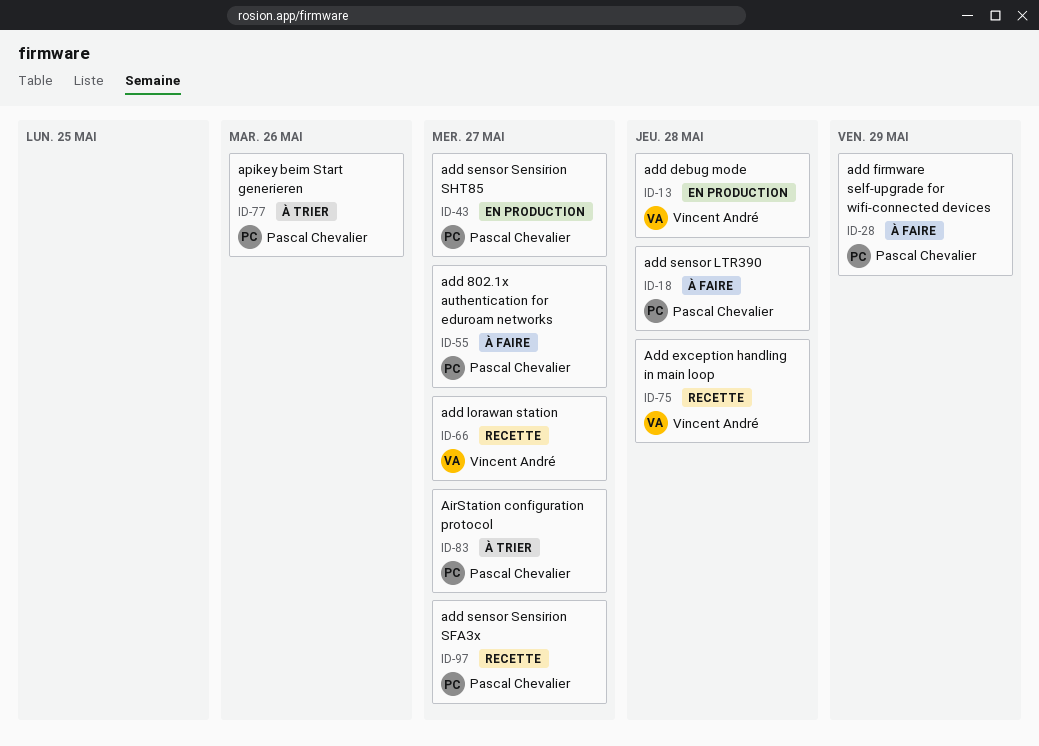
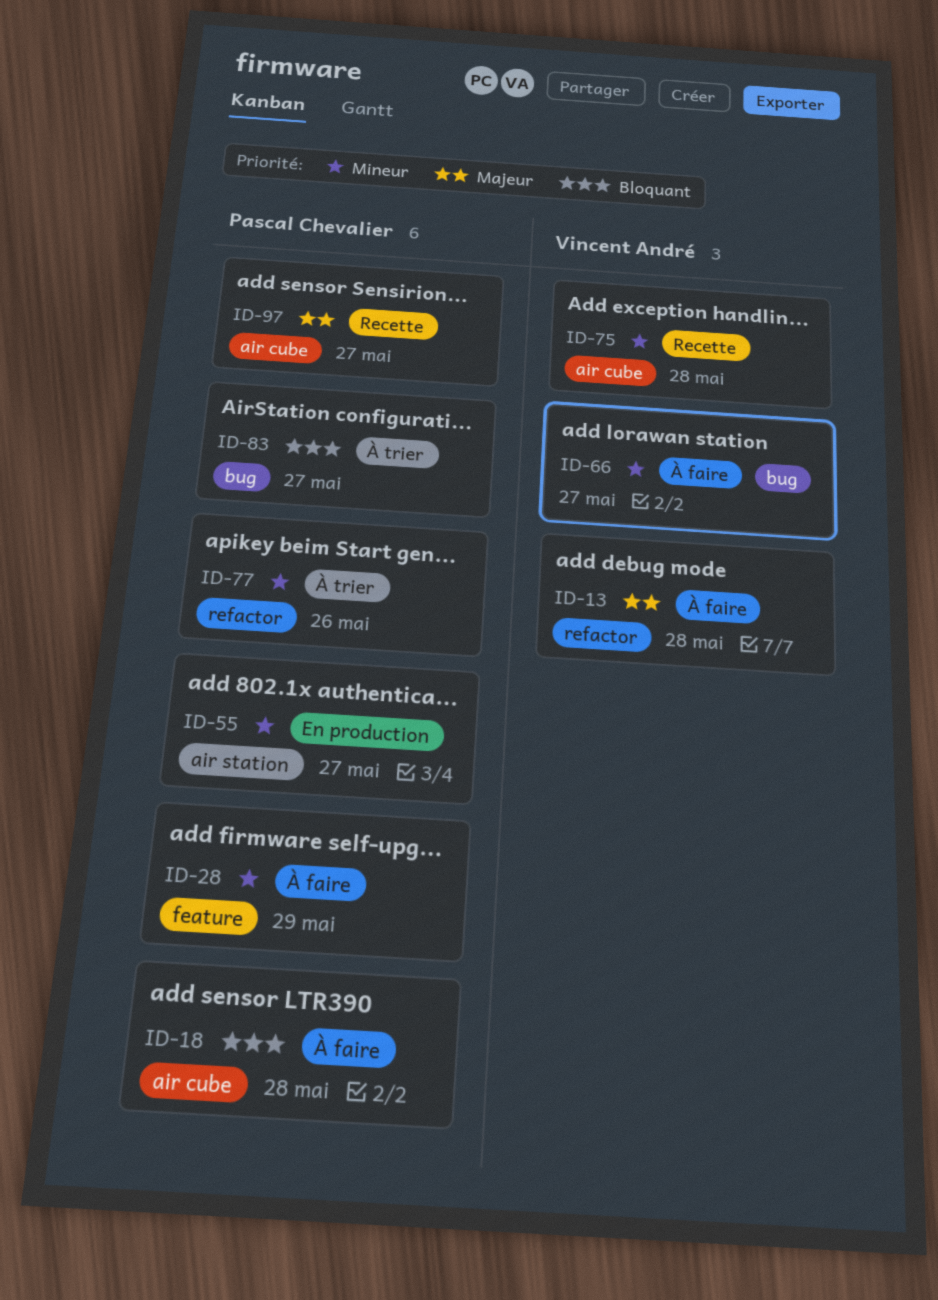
ID-13, status: En production -> À faire
ID-43: present -> none
ID-55, status: À faire -> En production
ID-66, status: Recette -> À faire

